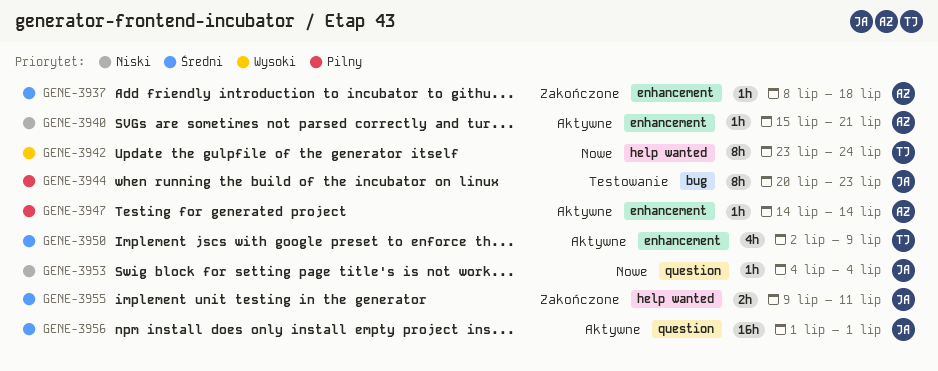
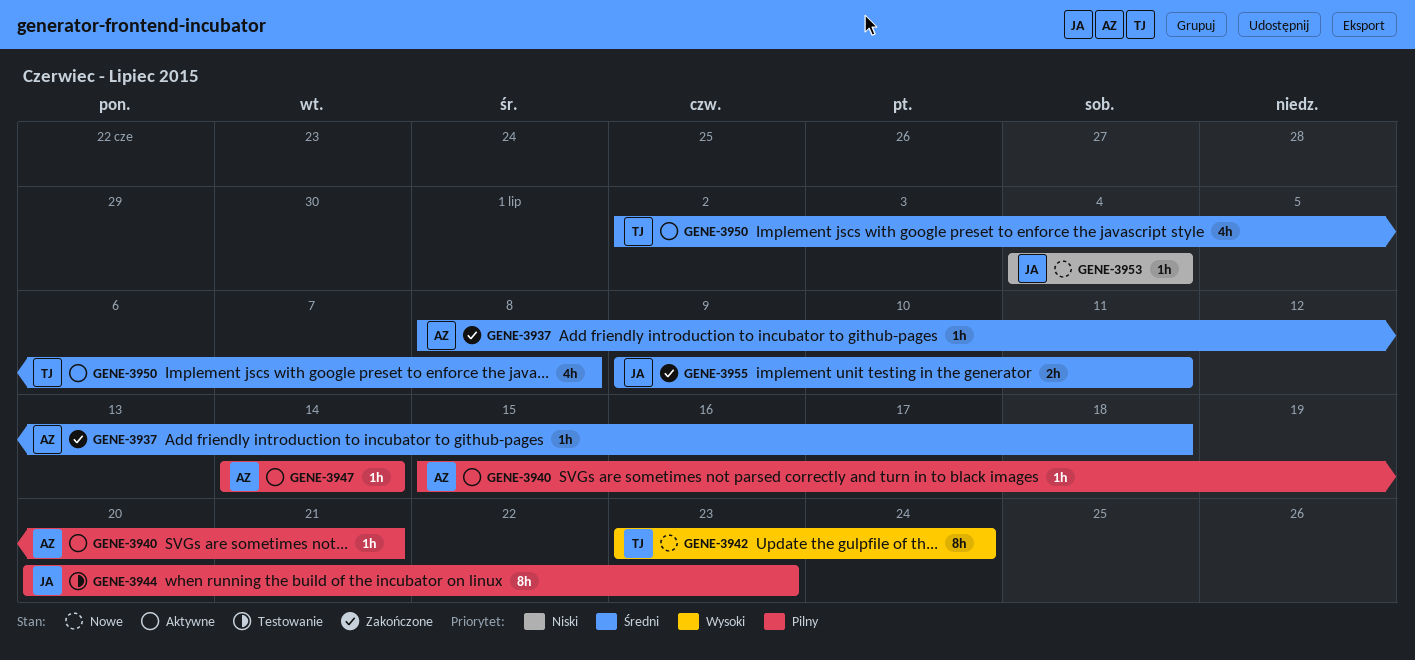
GENE-3940, priority: Niski -> Pilny
GENE-3950, due: Jul 9 -> Jul 8
GENE-3956: present -> none

